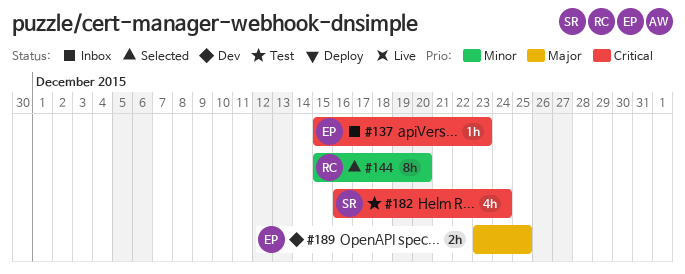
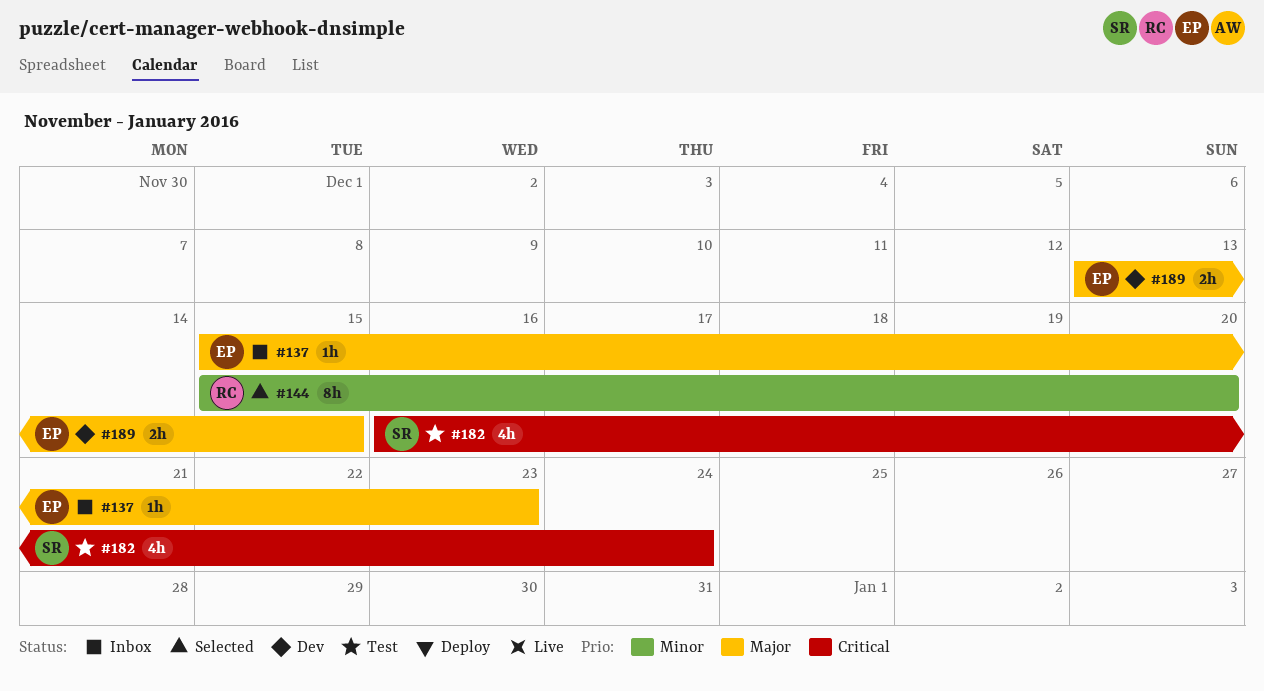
#137, priority: Critical -> Major
#189, start: Dec 23 -> Dec 13
#189, due: Dec 25 -> Dec 15

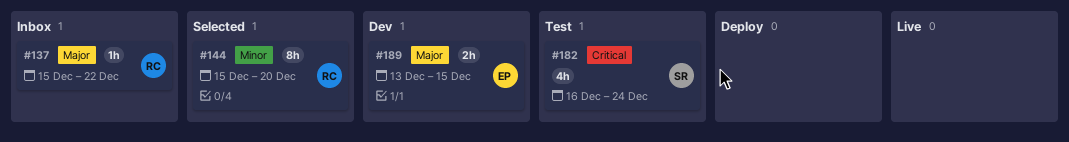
#137, owner: EP -> RC
#137, due: Dec 23 -> Dec 22

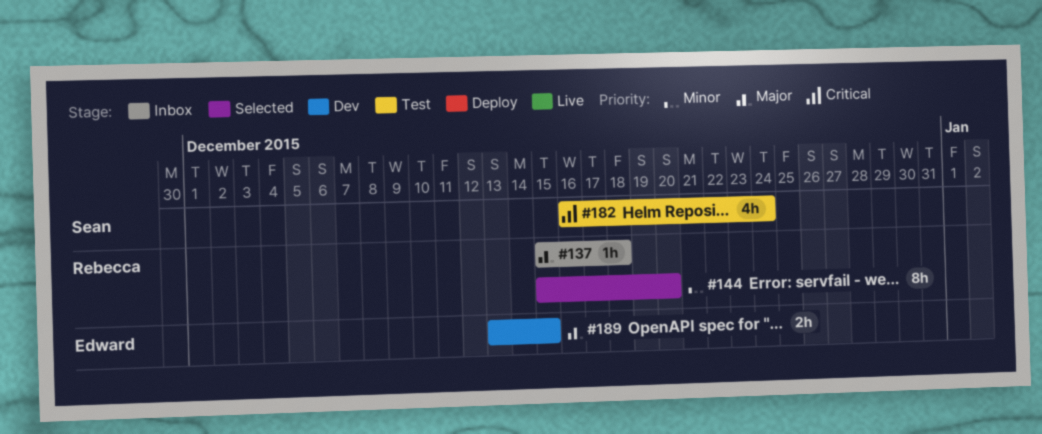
#137, due: Dec 22 -> Dec 18

